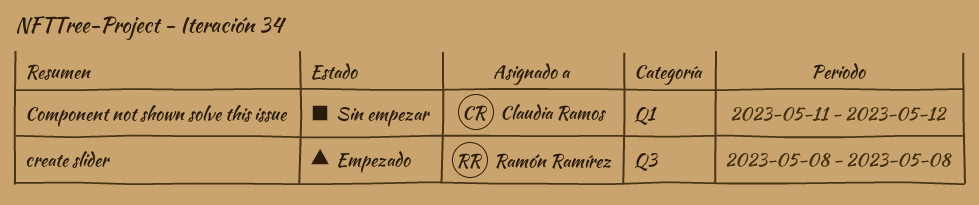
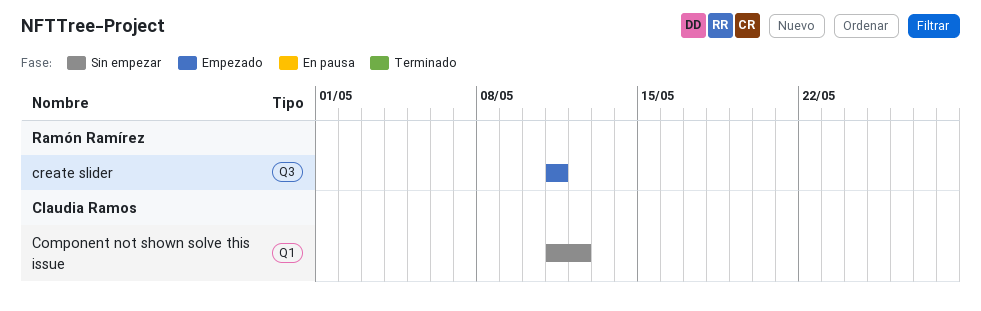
create slider, start: May 8 -> May 11
create slider, due: May 8 -> May 11

